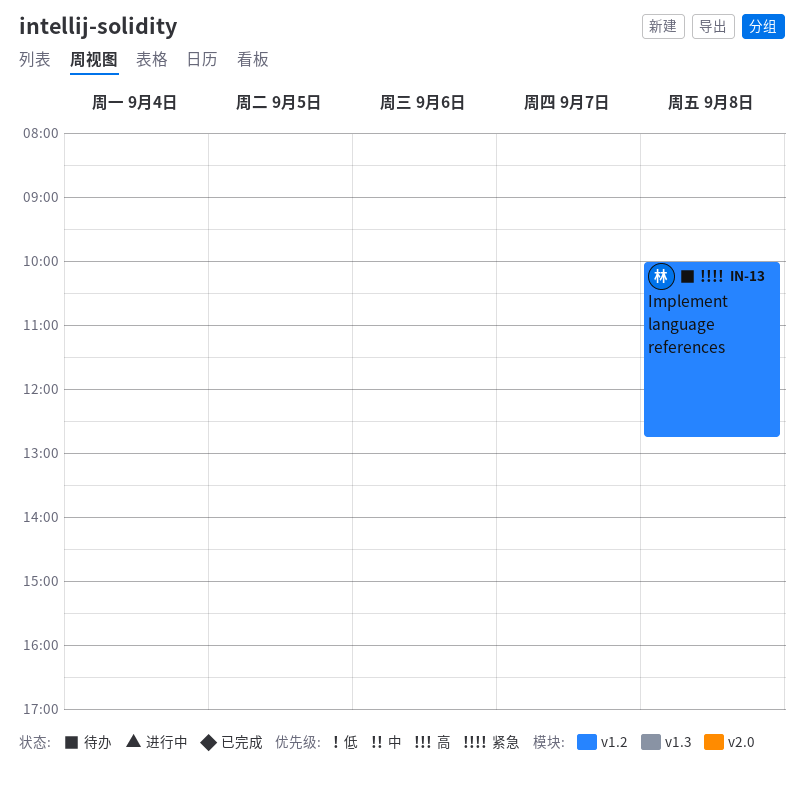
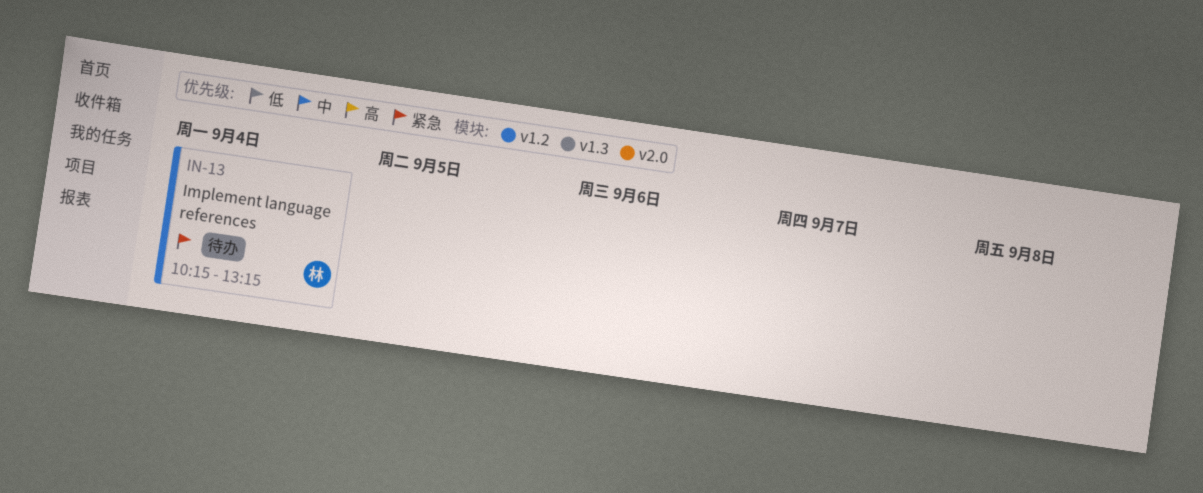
IN-13, day: Sep 8 -> Sep 4
IN-13, begins: 10:00 -> 10:15
IN-13, ends: 12:45 -> 13:15

